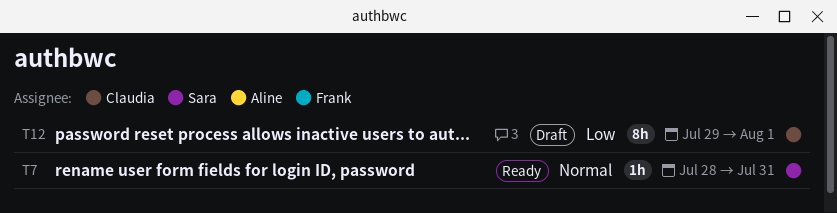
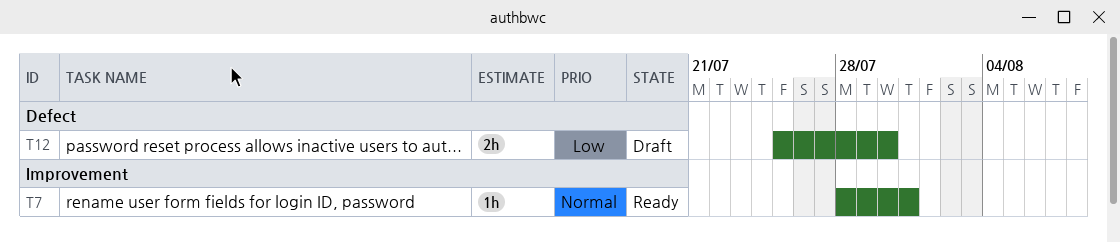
T12, estimate: 8h -> 2h
T12, start: Jul 29 -> Jul 25
T12, due: Aug 1 -> Jul 30

